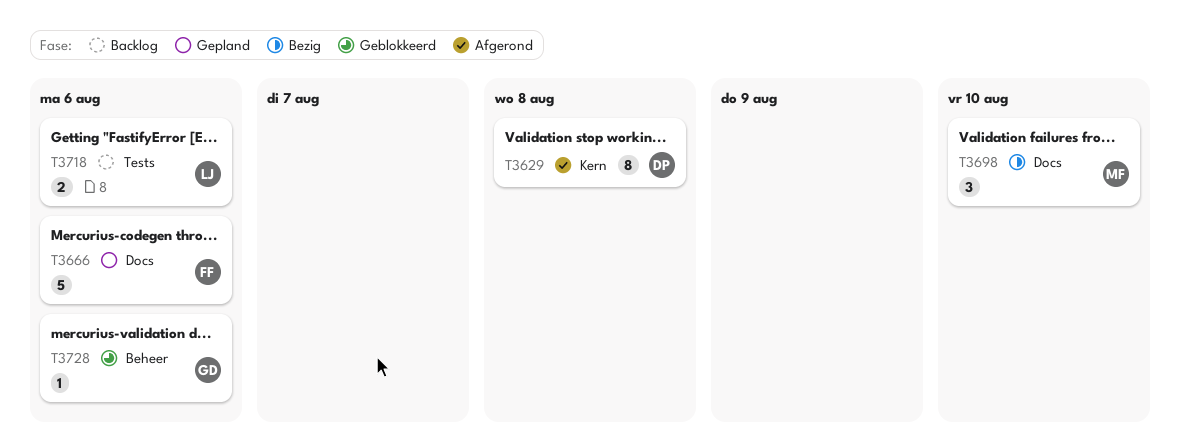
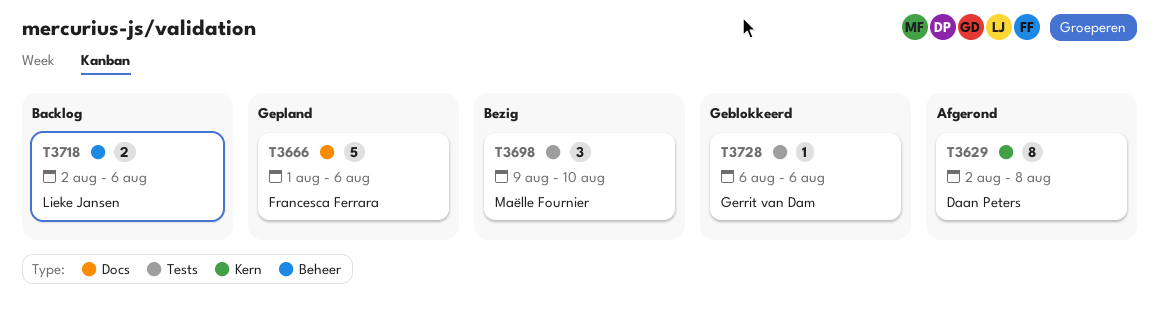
T3698, label: Docs -> Tests
T3718, label: Tests -> Beheer
T3728, label: Beheer -> Tests

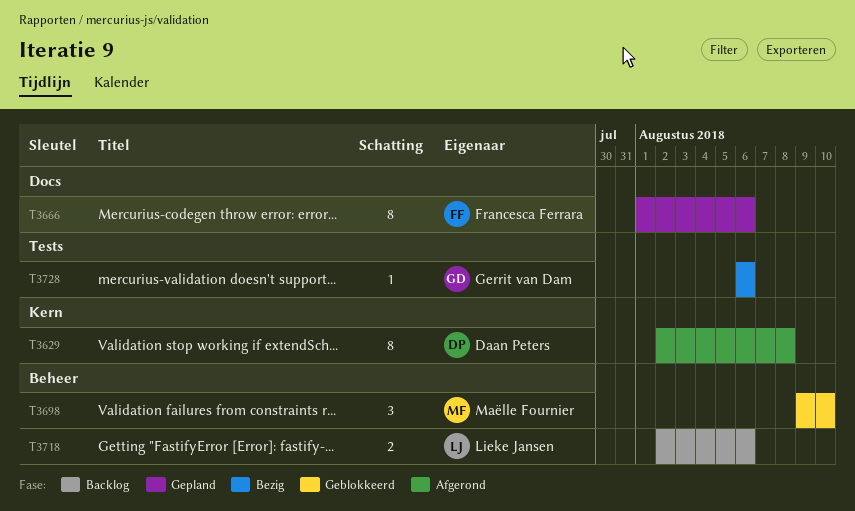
T3666, estimate: 5 -> 8
T3698, status: Bezig -> Geblokkeerd
T3698, label: Tests -> Beheer
T3728, status: Geblokkeerd -> Bezig

